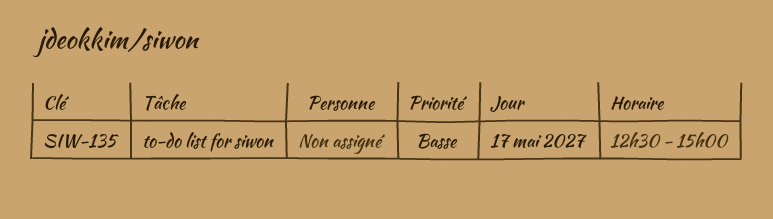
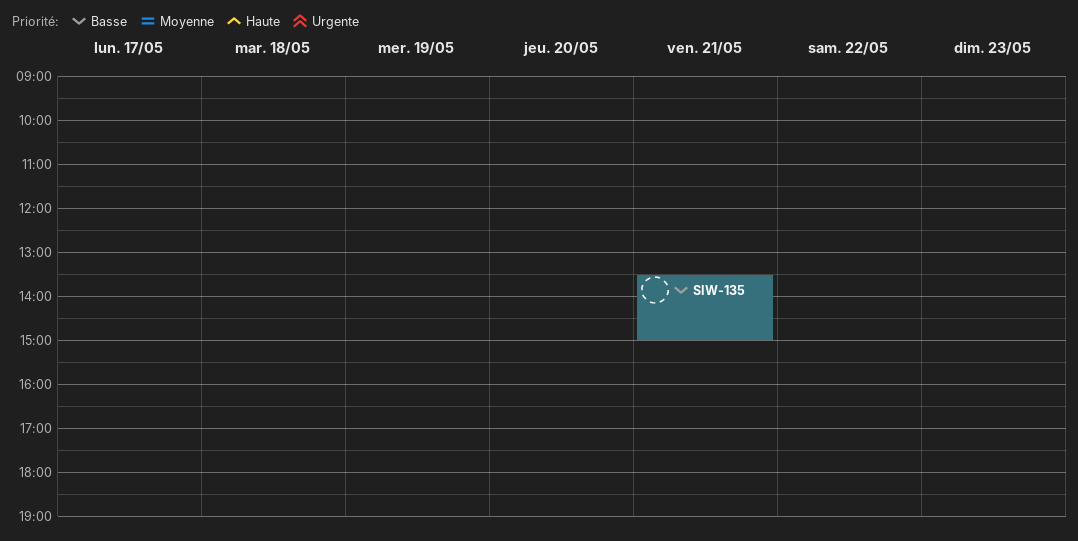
SIW-135, day: May 17 -> May 21
SIW-135, begins: 12:30 -> 13:30

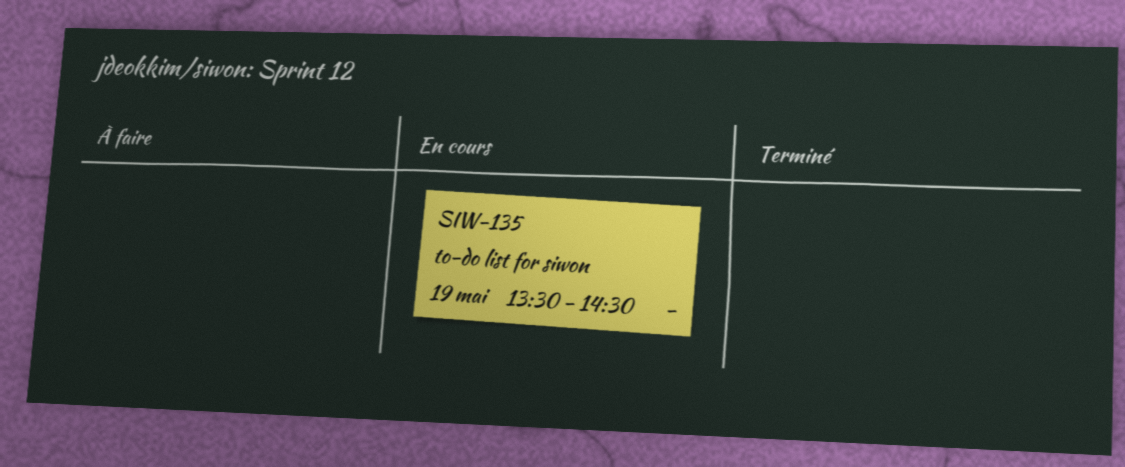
SIW-135, day: May 21 -> May 19
SIW-135, ends: 15:00 -> 14:30

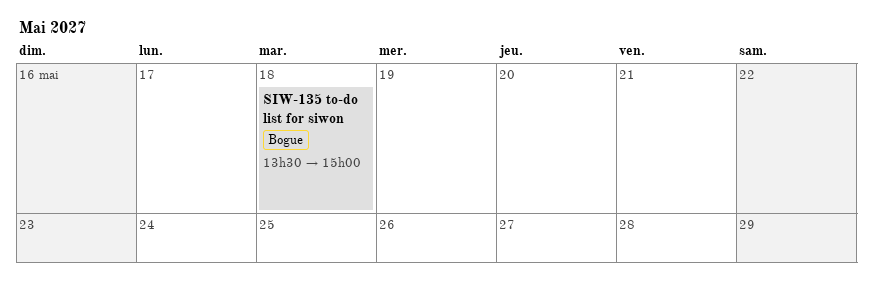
SIW-135, day: May 19 -> May 18
SIW-135, ends: 14:30 -> 15:00

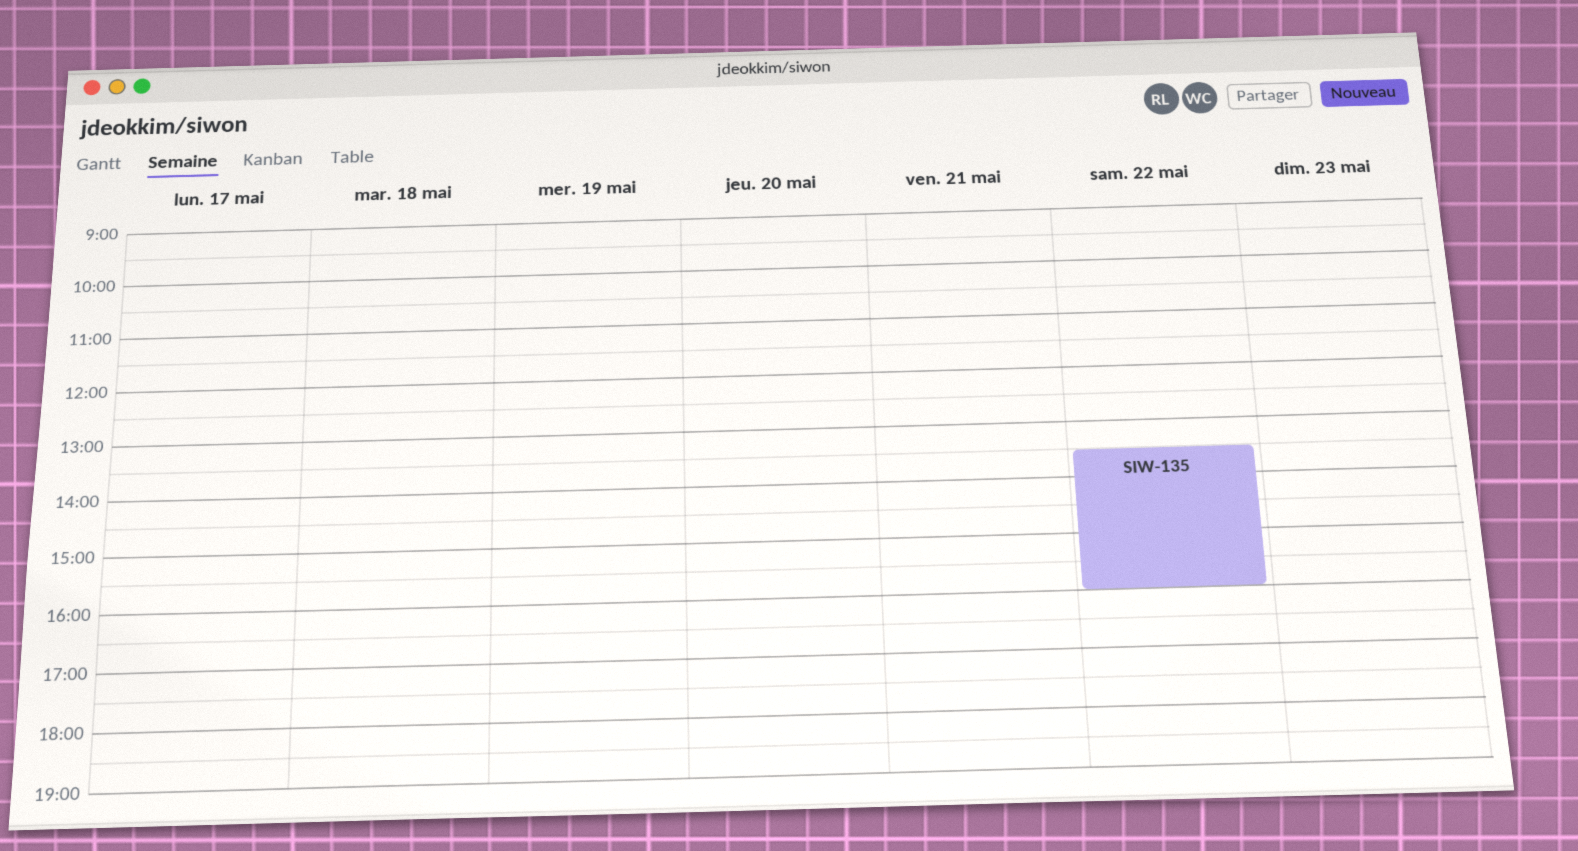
SIW-135, day: May 18 -> May 22
SIW-135, ends: 15:00 -> 16:00

